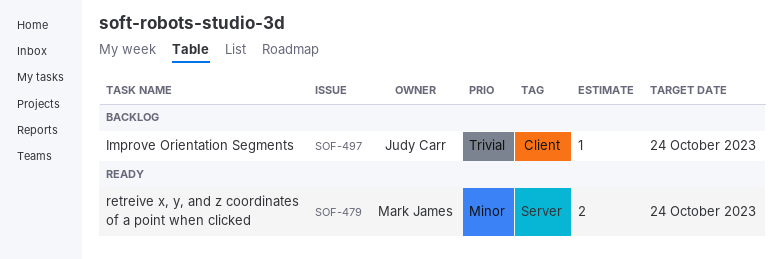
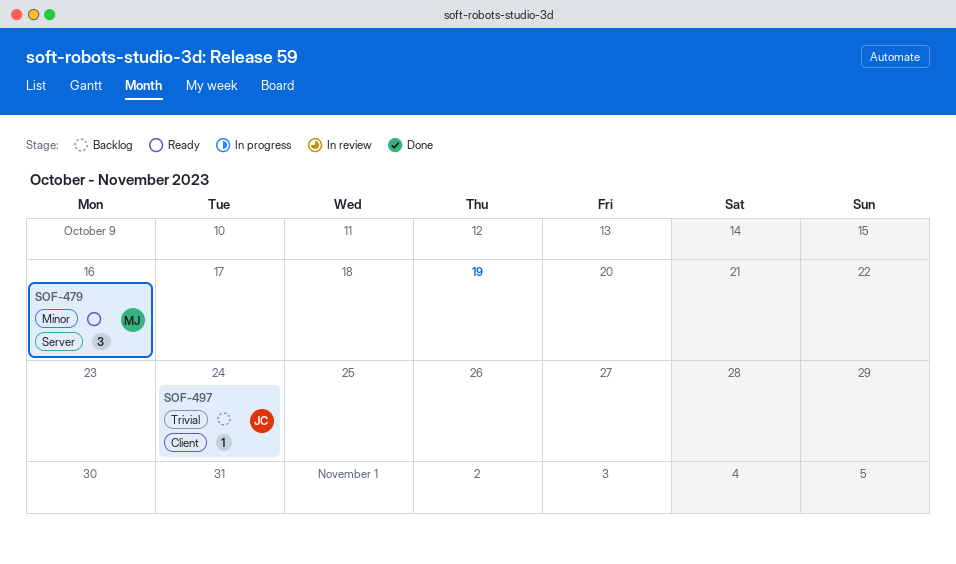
SOF-479, estimate: 2 -> 3
SOF-479, due: Oct 24 -> Oct 16

